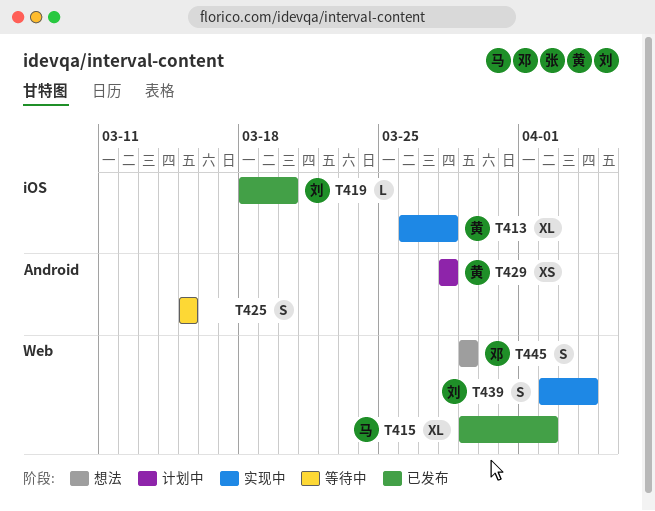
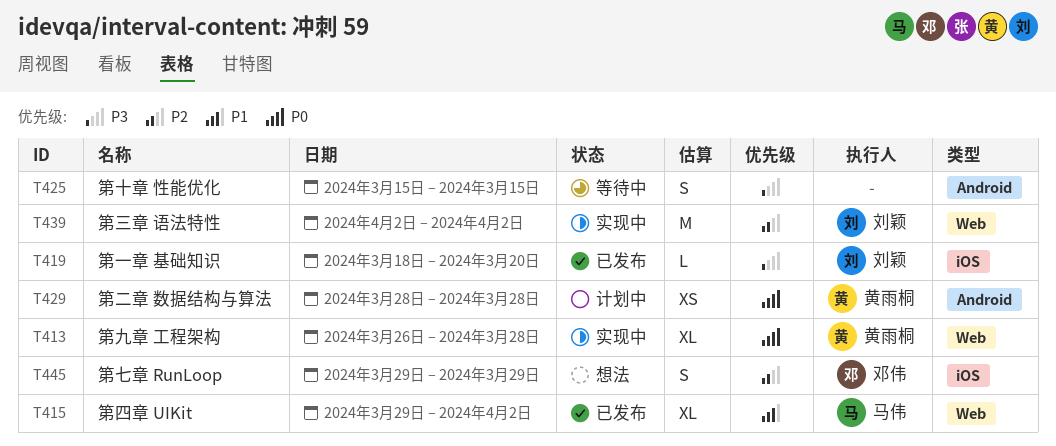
T413, label: iOS -> Web
T439, estimate: S -> M
T439, due: Apr 4 -> Apr 2
T445, label: Web -> iOS

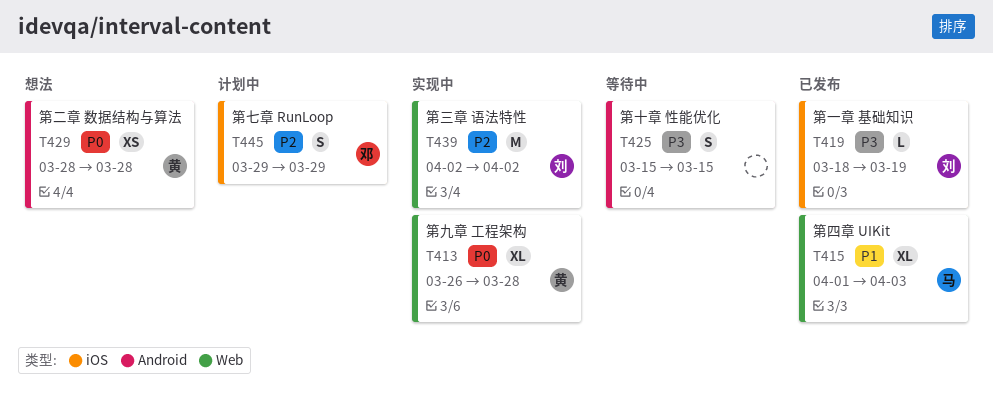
T415, start: Mar 29 -> Apr 1
T415, due: Apr 2 -> Apr 3
T419, due: Mar 20 -> Mar 19
T429, status: 计划中 -> 想法
T445, status: 想法 -> 计划中

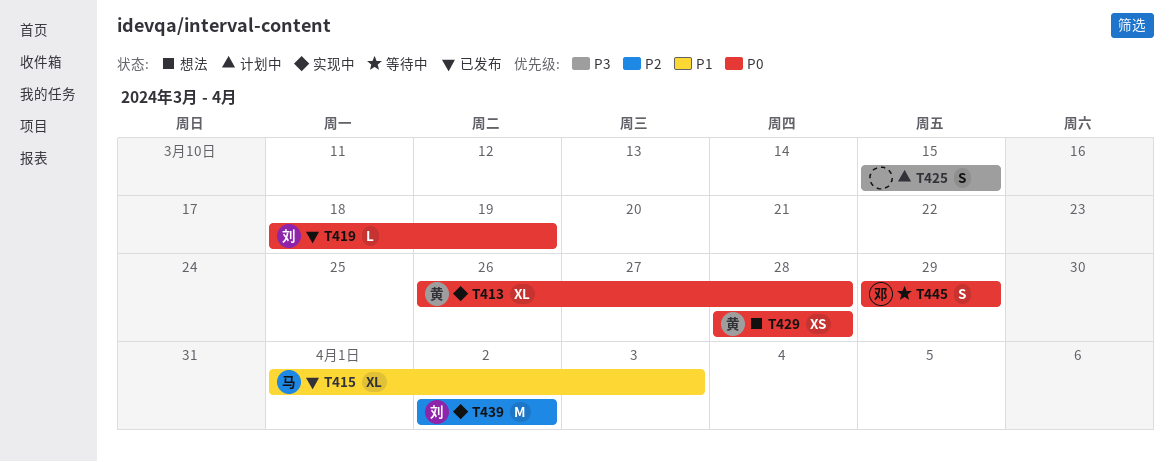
T419, priority: P3 -> P0
T425, status: 等待中 -> 计划中
T445, status: 计划中 -> 等待中
T445, priority: P2 -> P0

